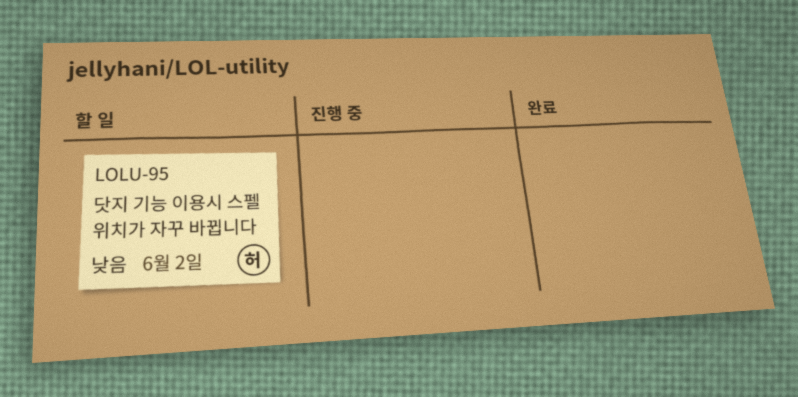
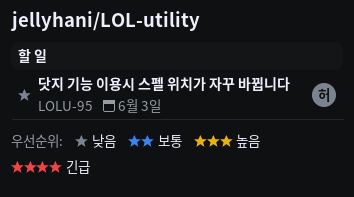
LOLU-95, due: Jun 2 -> Jun 3

